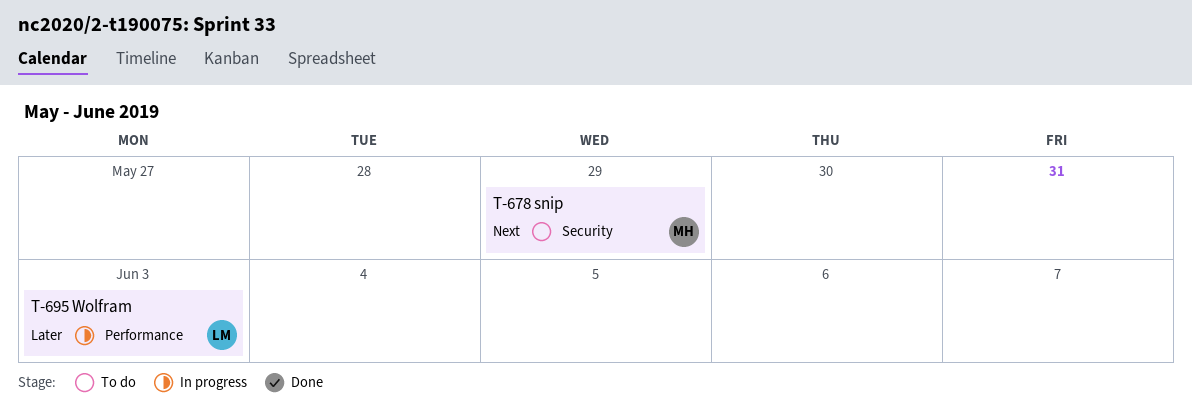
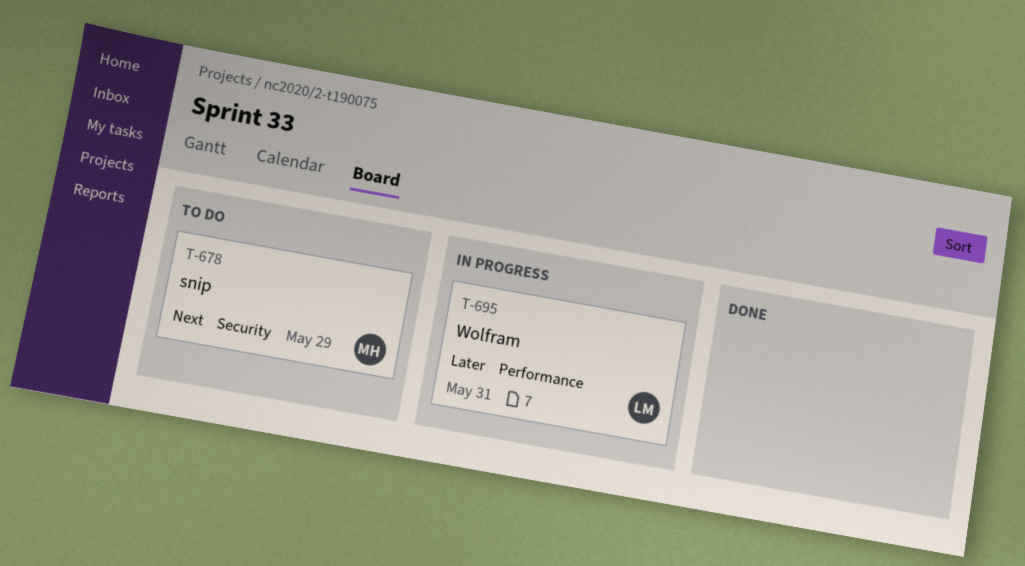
T-695, due: Jun 3 -> May 31

